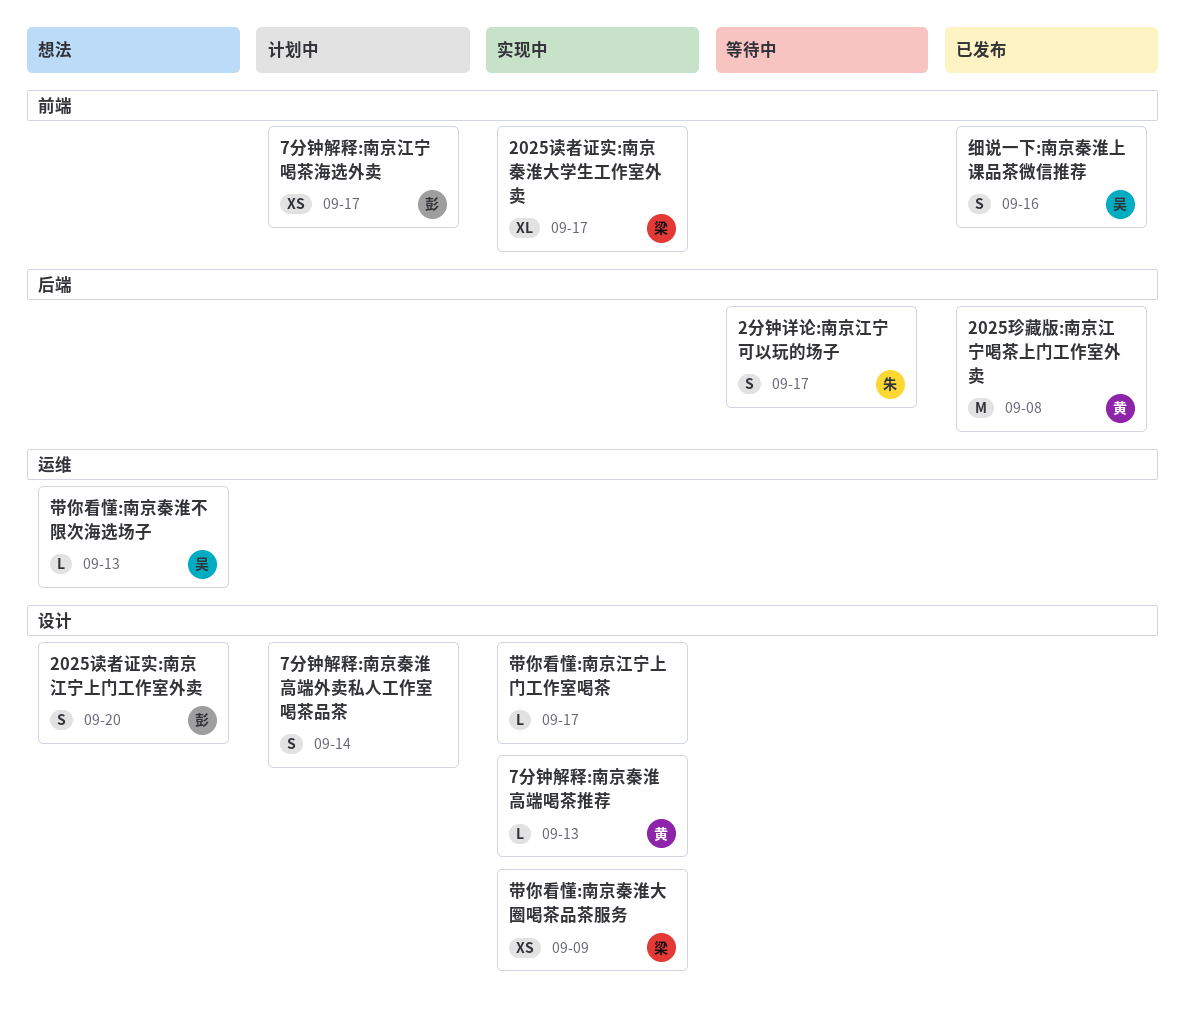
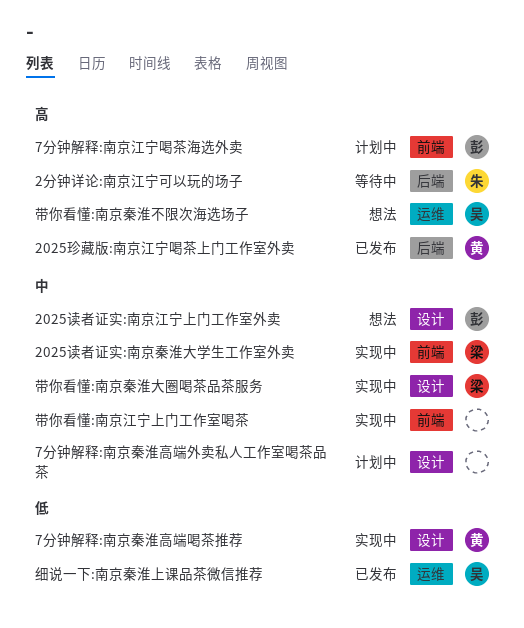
带你看懂:南京江宁上门工作室喝茶, label: 设计 -> 前端
细说一下:南京秦淮上课品茶微信推荐, label: 前端 -> 运维

